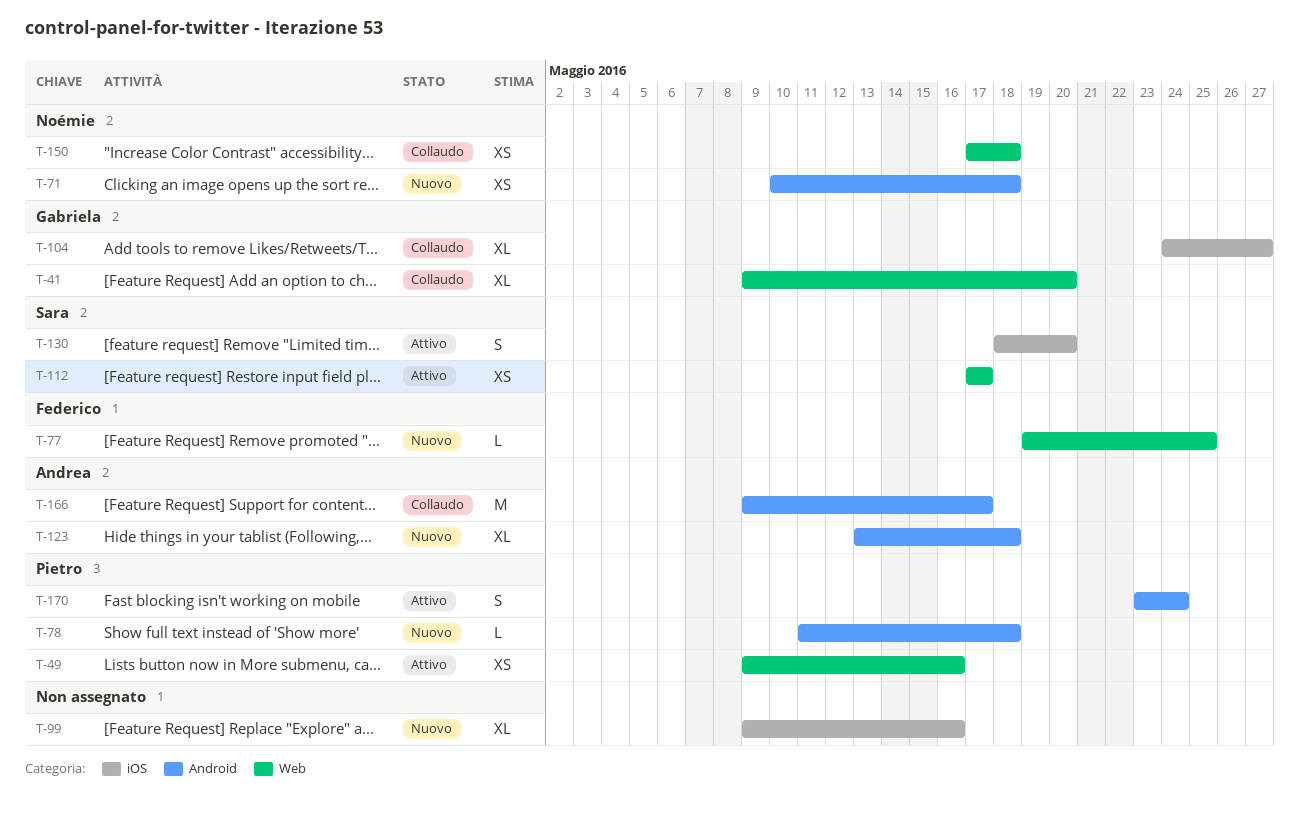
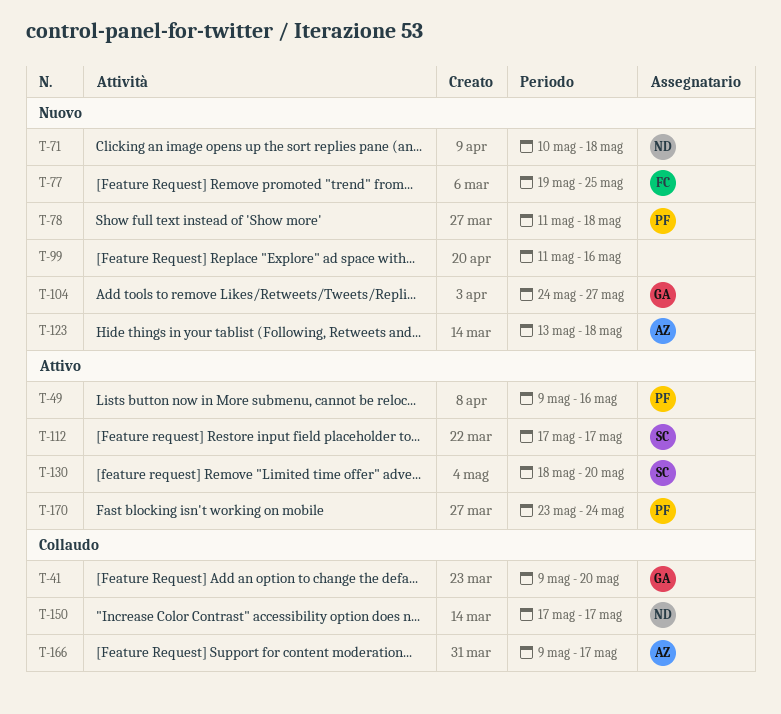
T-99, start: May 9 -> May 11
T-104, status: Collaudo -> Nuovo
T-150, due: May 18 -> May 17

